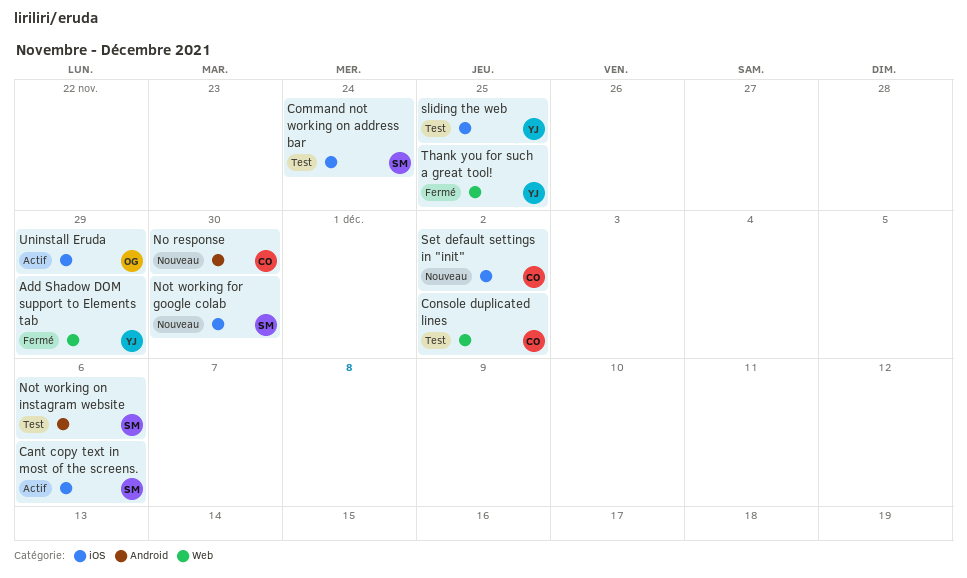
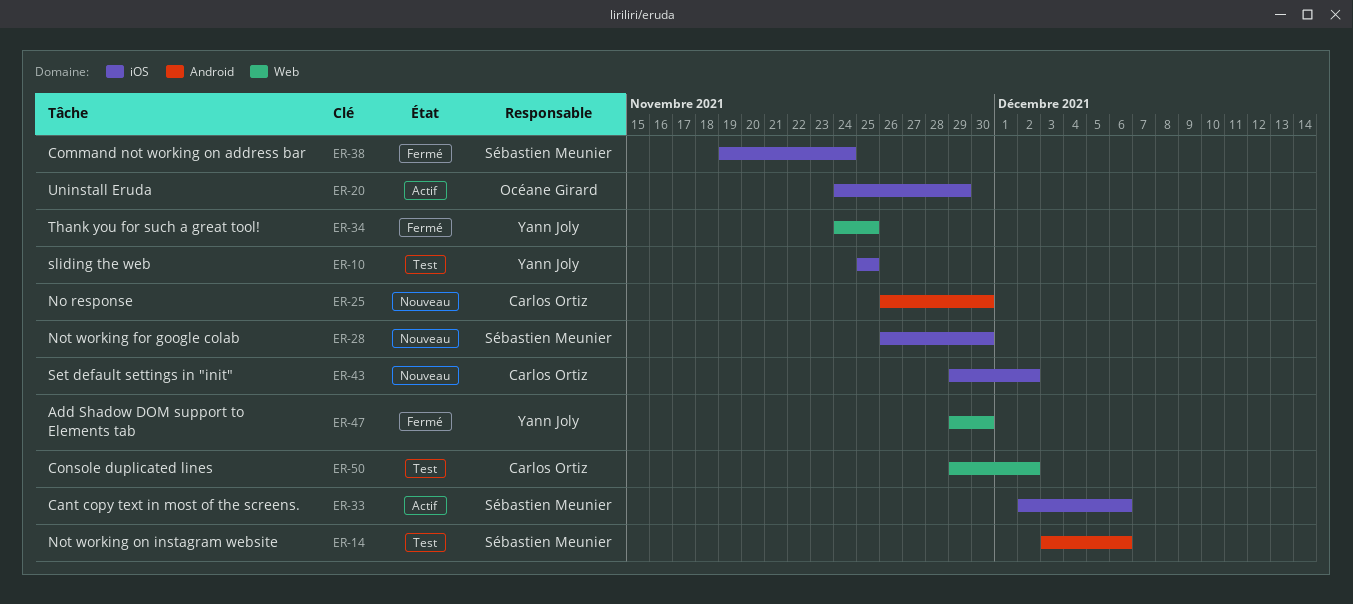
Add Shadow DOM support to Elements tab, due: Nov 29 -> Nov 30
Command not working on address bar, status: Test -> Fermé

